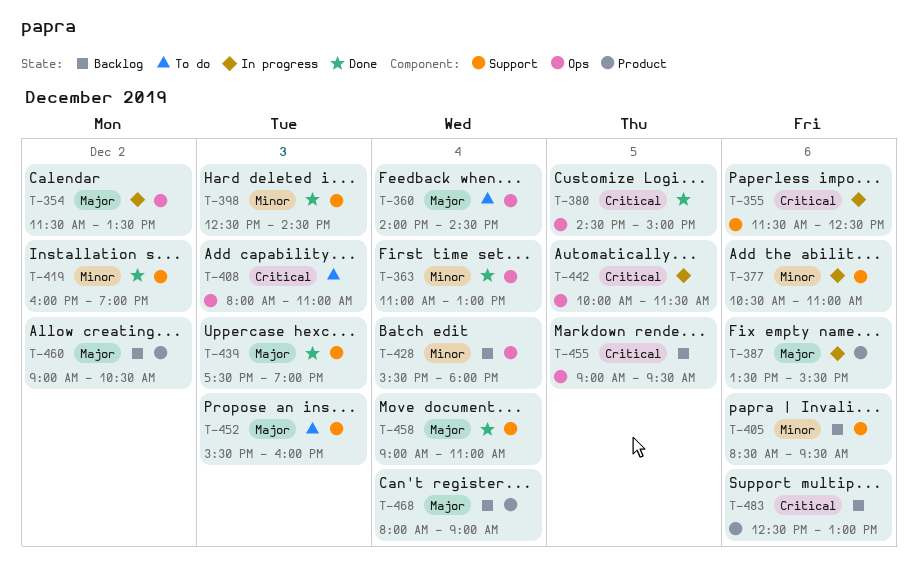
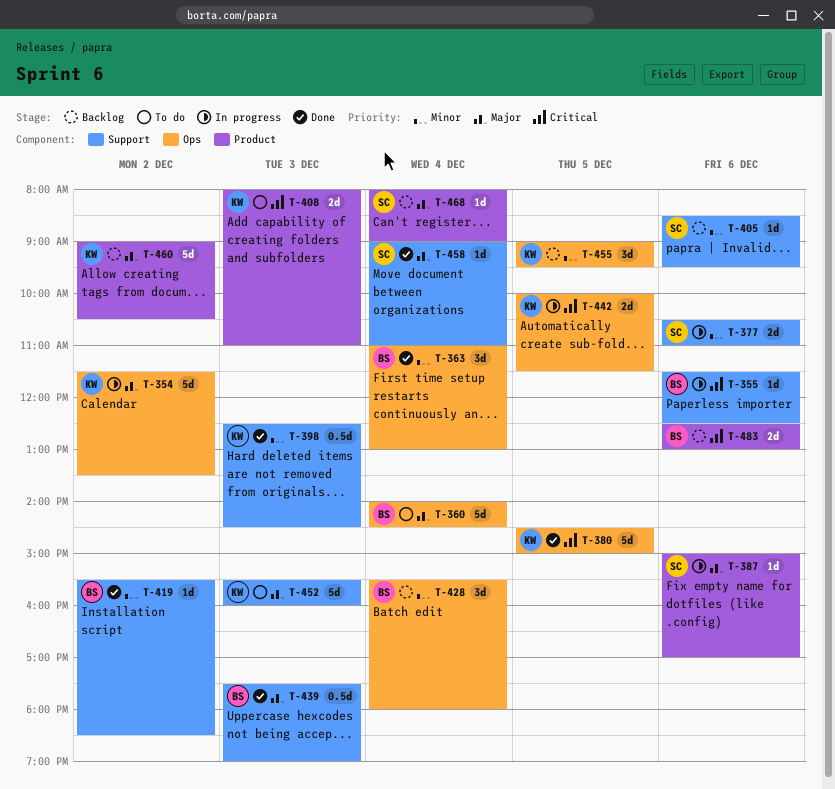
T-387, begins: 13:30 -> 15:00
T-387, ends: 15:30 -> 17:00
T-408, label: Ops -> Product
T-419, begins: 16:00 -> 15:30
T-419, ends: 19:00 -> 18:30
T-455, priority: Critical -> Minor

